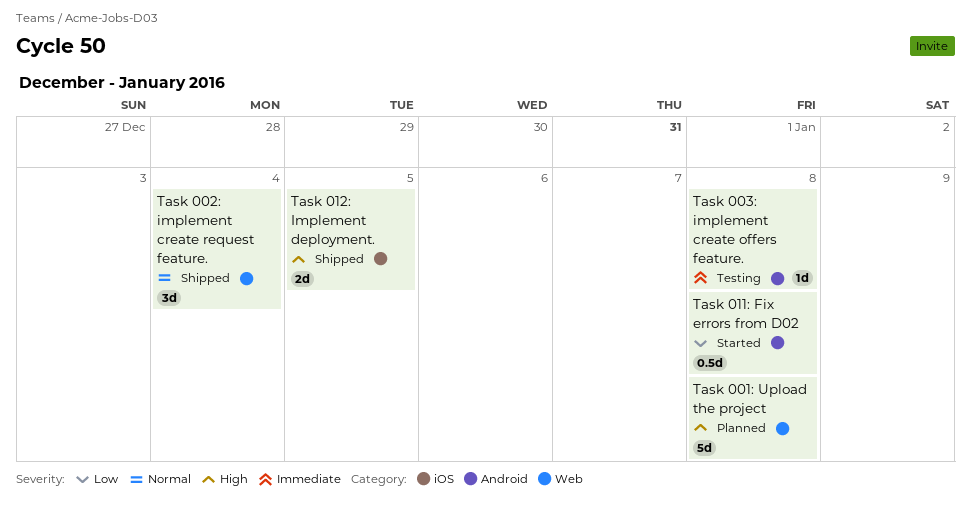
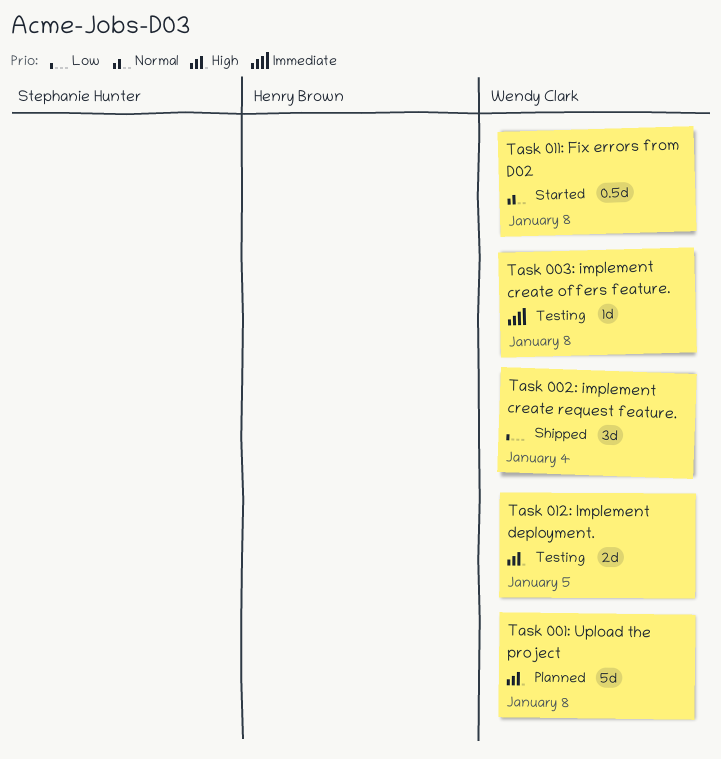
Task 002: implement create request feature., priority: Normal -> Low
Task 011: Fix errors from D02, priority: Low -> Normal
Task 012: Implement deployment., status: Shipped -> Testing

